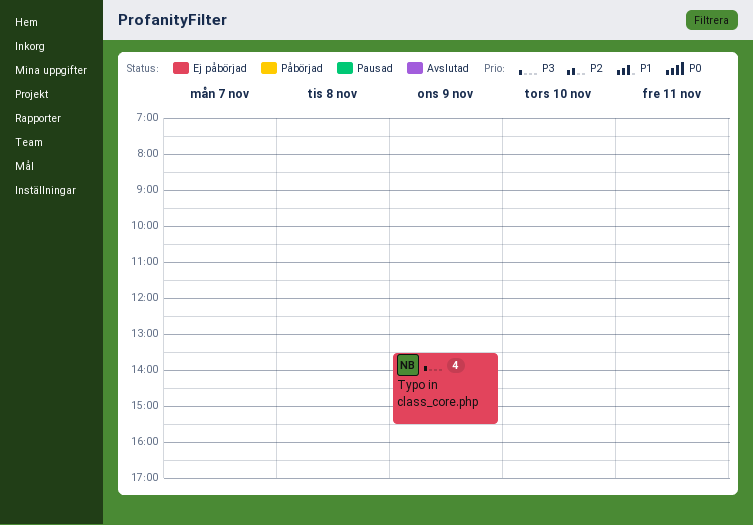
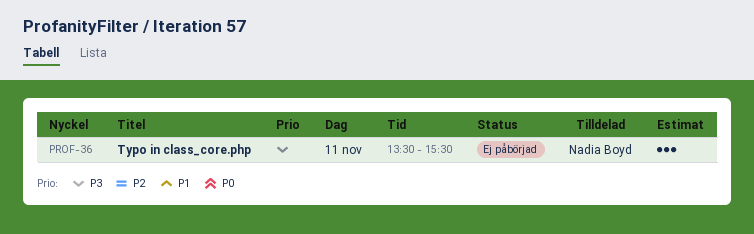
Typo in class_core.php, estimate: 4 -> 3
Typo in class_core.php, day: Nov 9 -> Nov 11

